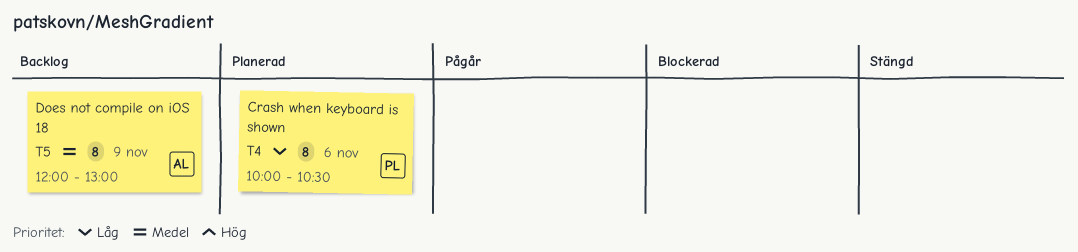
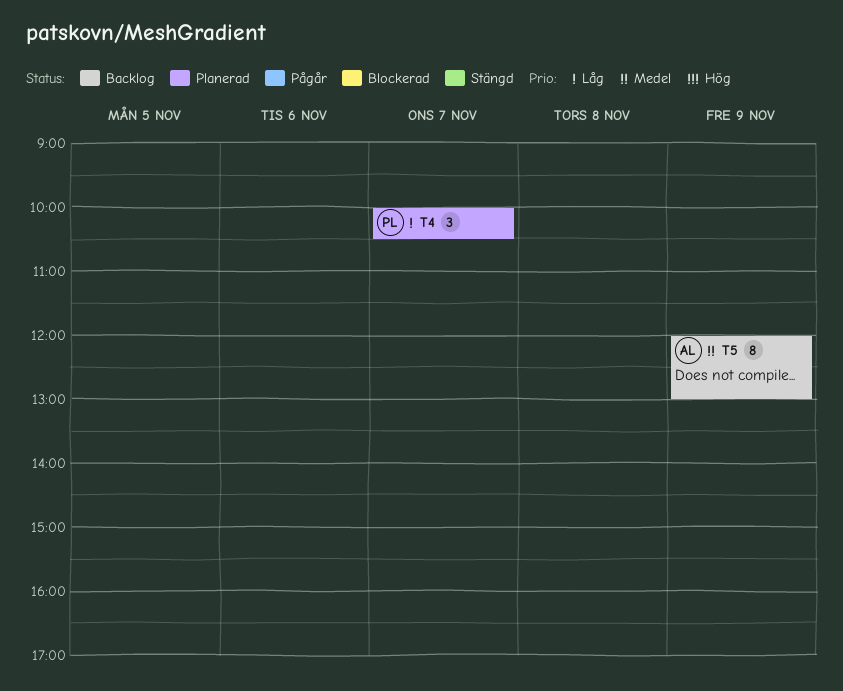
T4, estimate: 8 -> 3
T4, day: Nov 6 -> Nov 7

